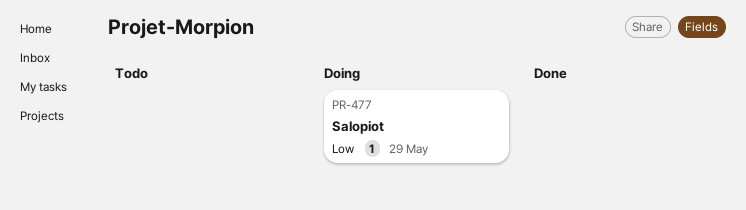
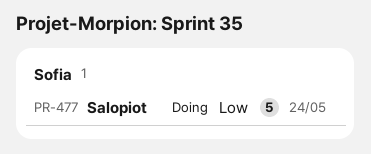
PR-477, estimate: 1 -> 5
PR-477, due: May 29 -> May 24

